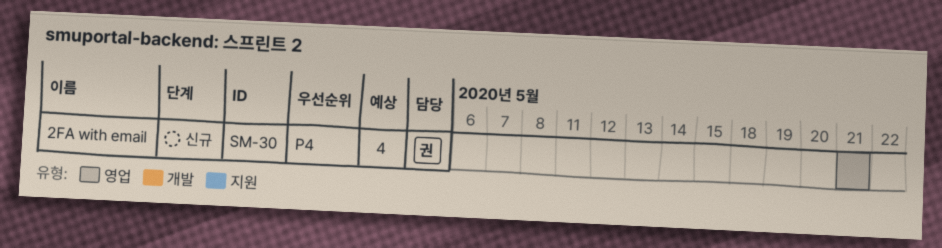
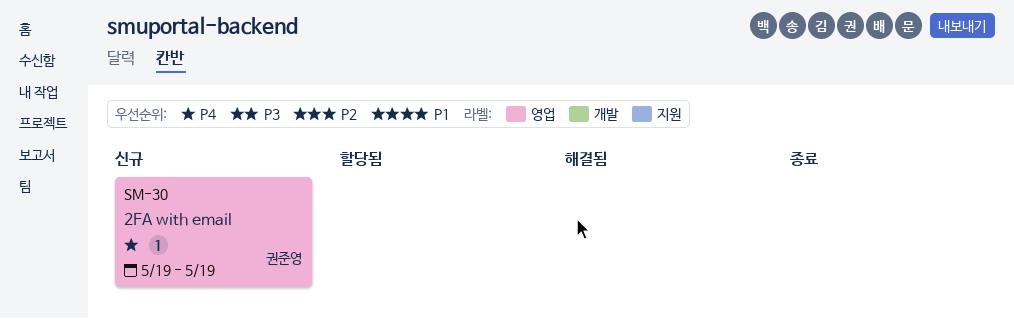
SM-30, estimate: 4 -> 1
SM-30, start: May 21 -> May 19
SM-30, due: May 21 -> May 19

